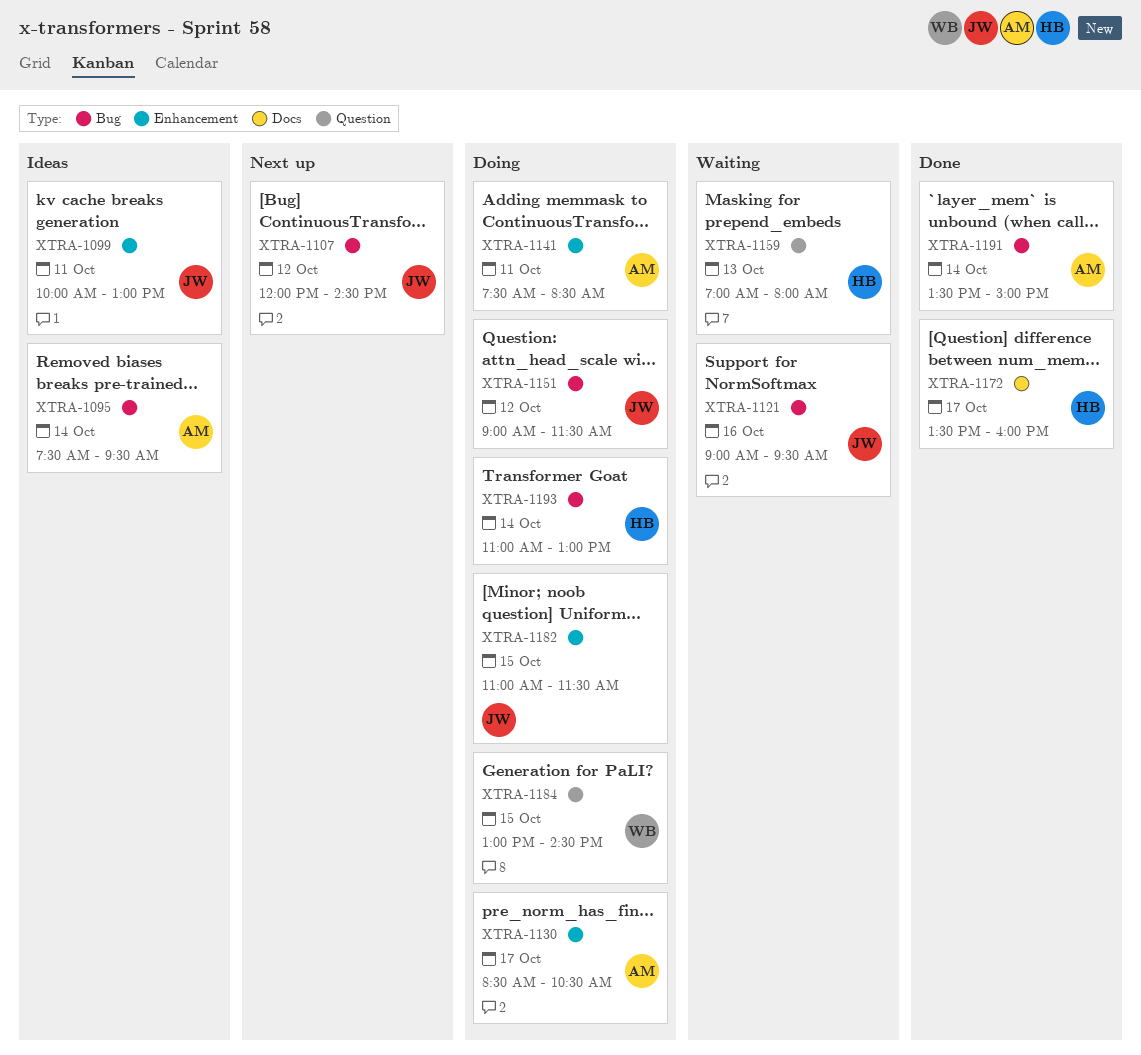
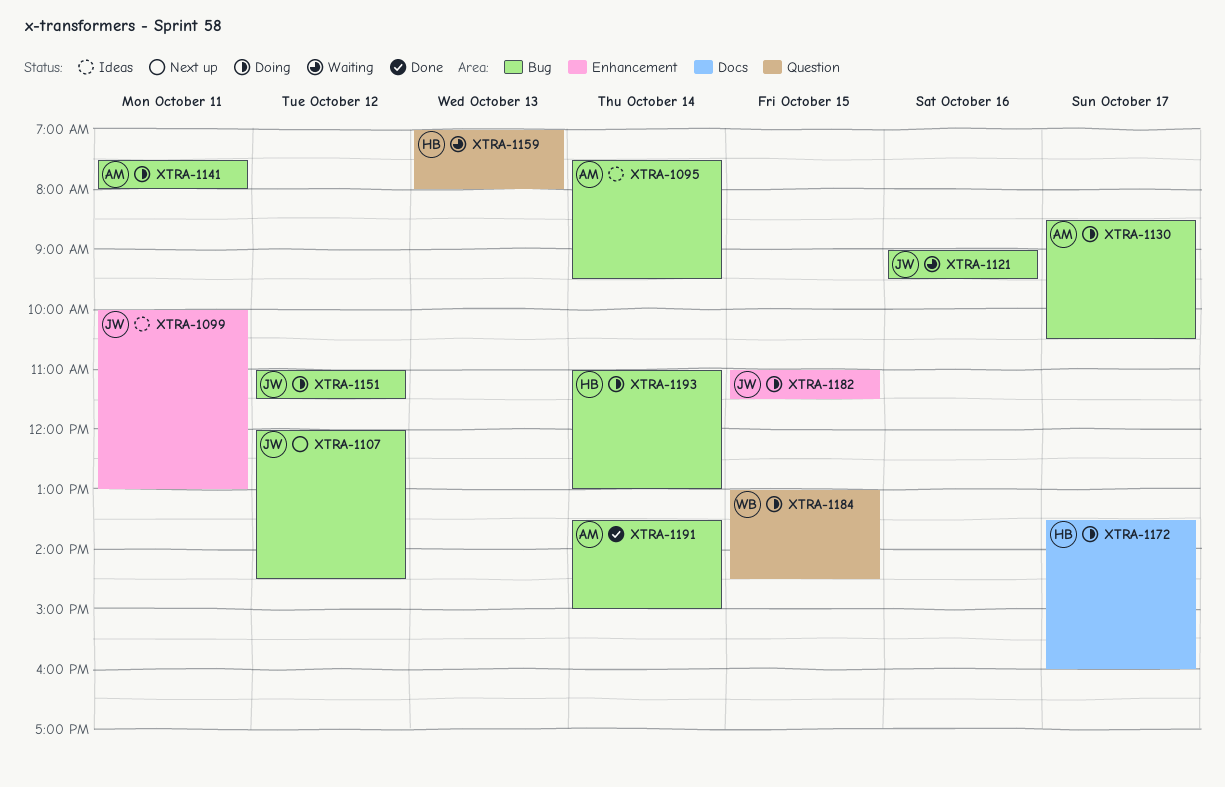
XTRA-1130, label: Enhancement -> Bug
XTRA-1141, label: Enhancement -> Bug
XTRA-1141, ends: 08:30 -> 08:00
XTRA-1151, begins: 09:00 -> 11:00
XTRA-1172, status: Done -> Doing

